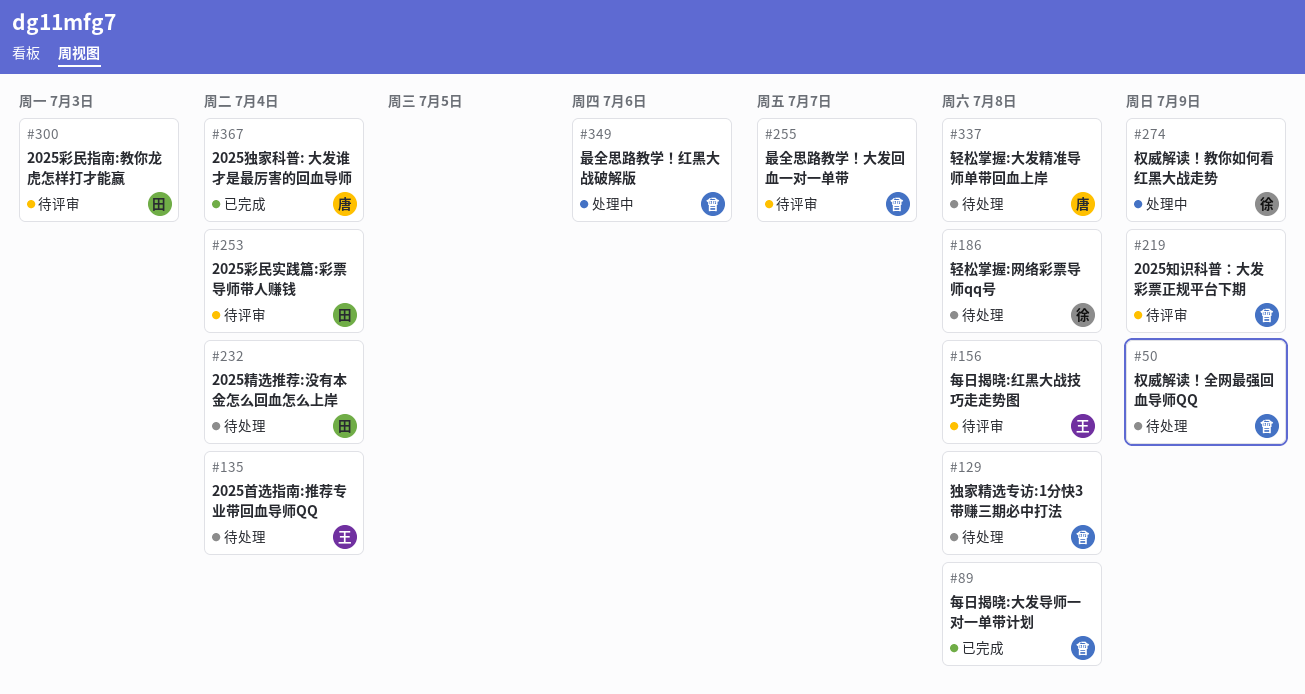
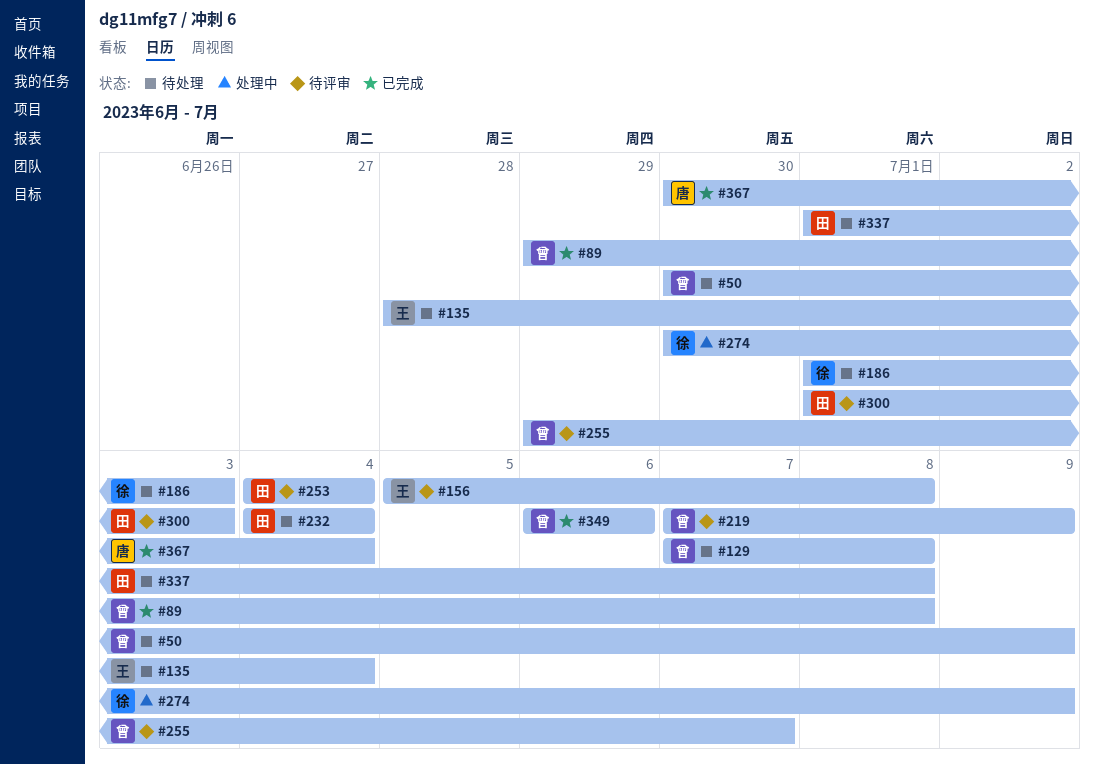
#186, due: Jul 8 -> Jul 3
#337, owner: 唐 -> 田
#349, status: 处理中 -> 已完成

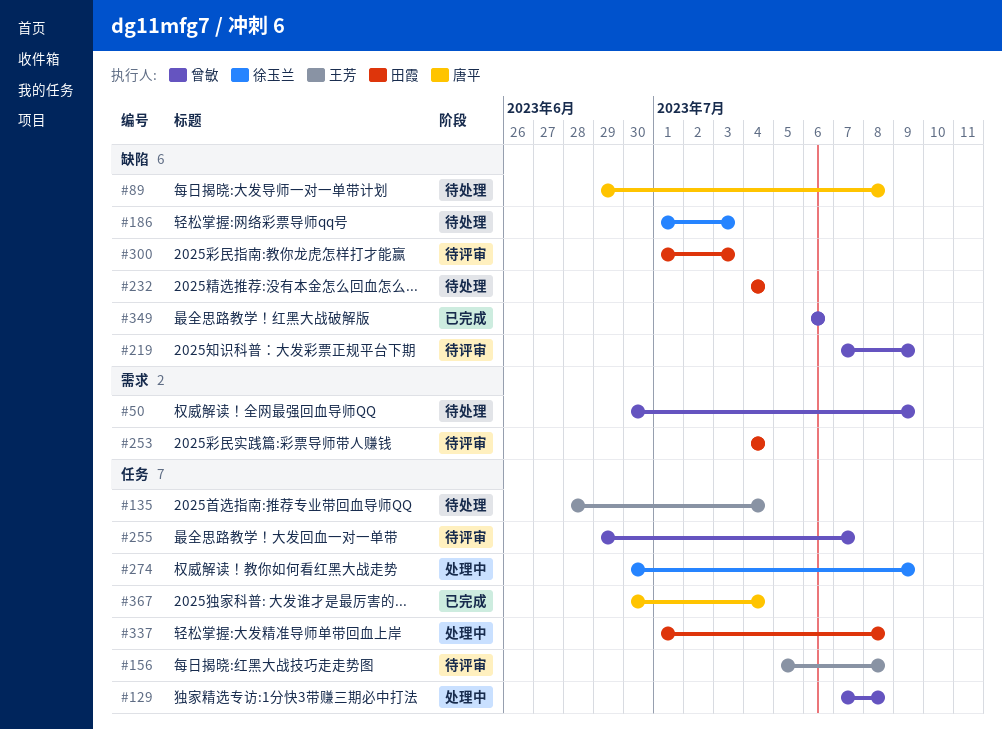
#89, status: 已完成 -> 待处理
#89, owner: 曾敏 -> 唐平
#129, status: 待处理 -> 处理中
#337, status: 待处理 -> 处理中

